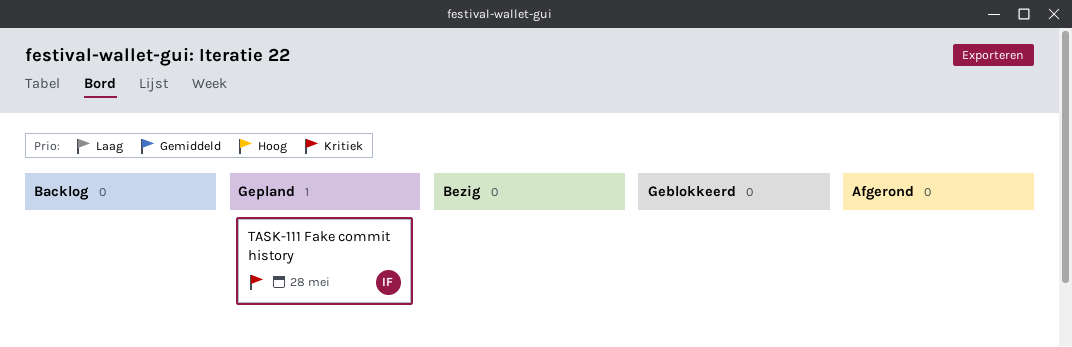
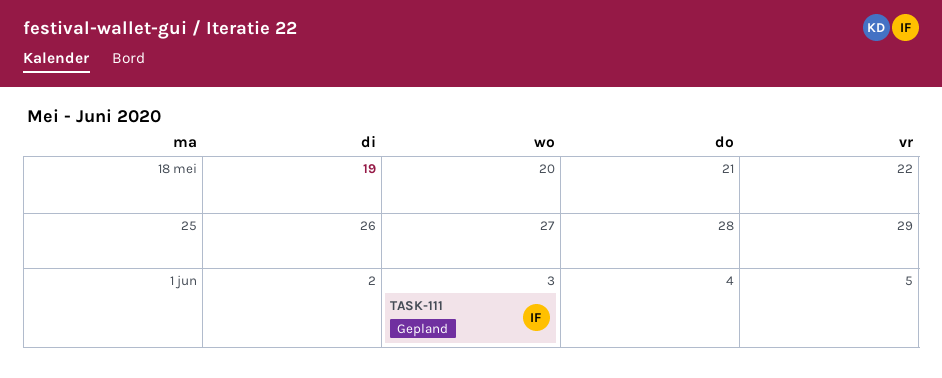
TASK-111, due: May 28 -> Jun 3

